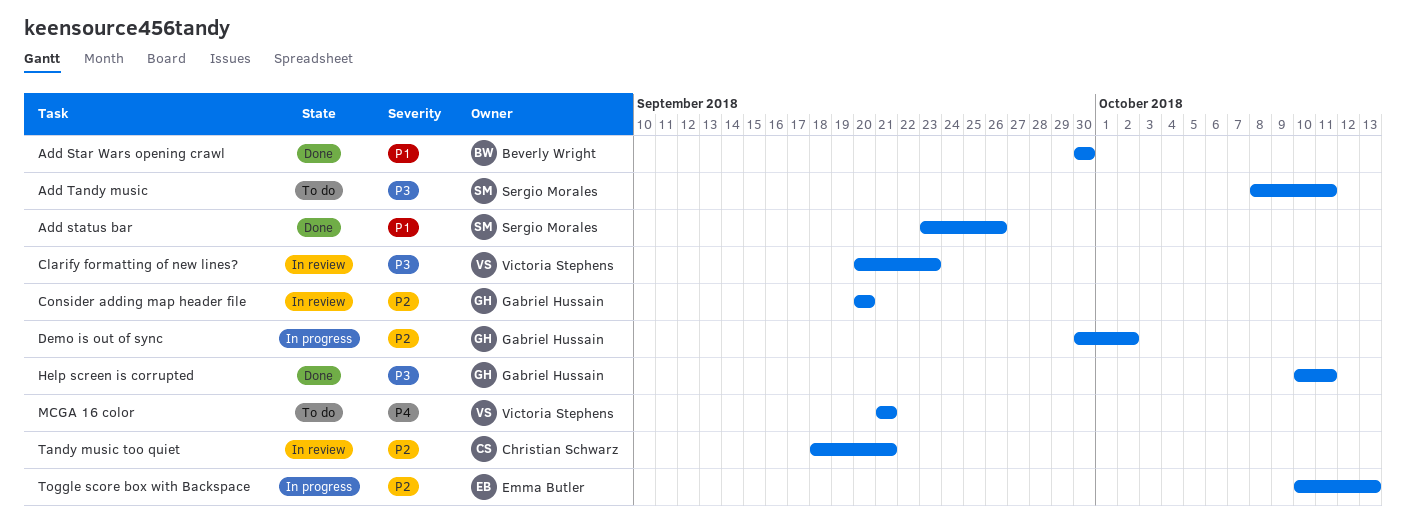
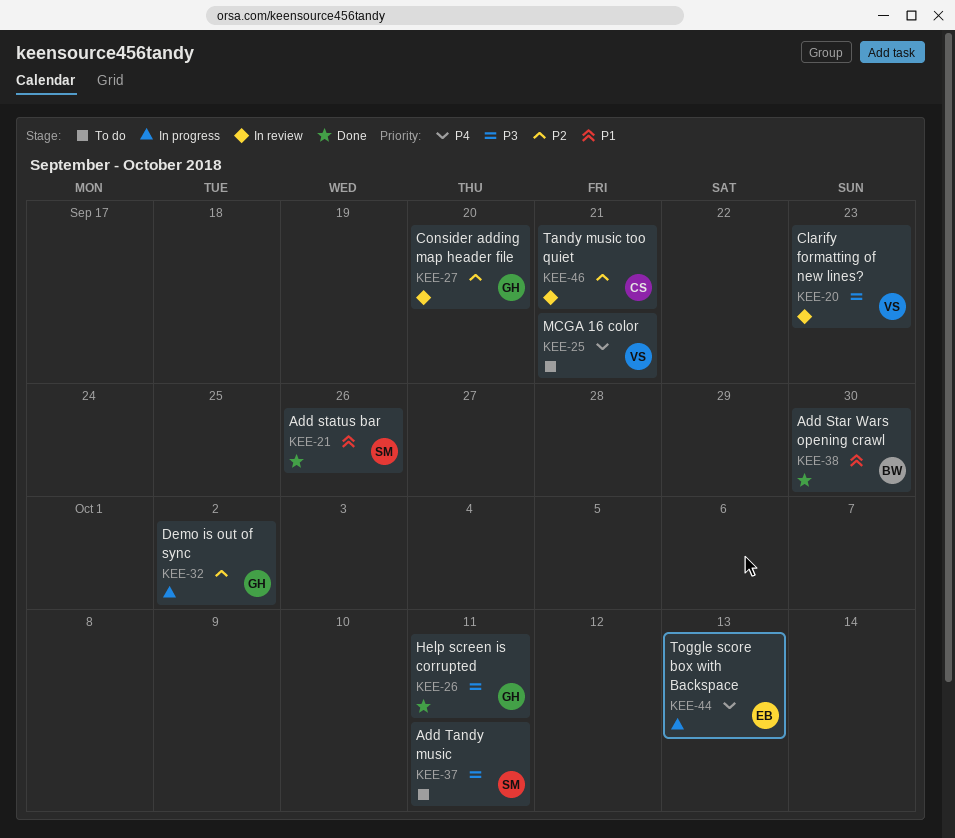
Toggle score box with Backspace, priority: P2 -> P4

